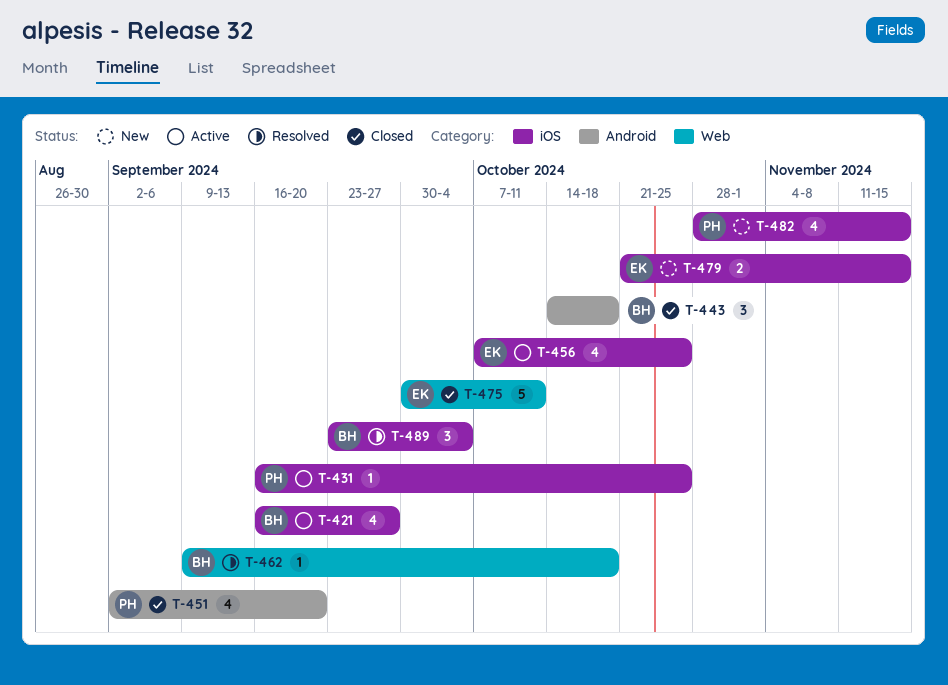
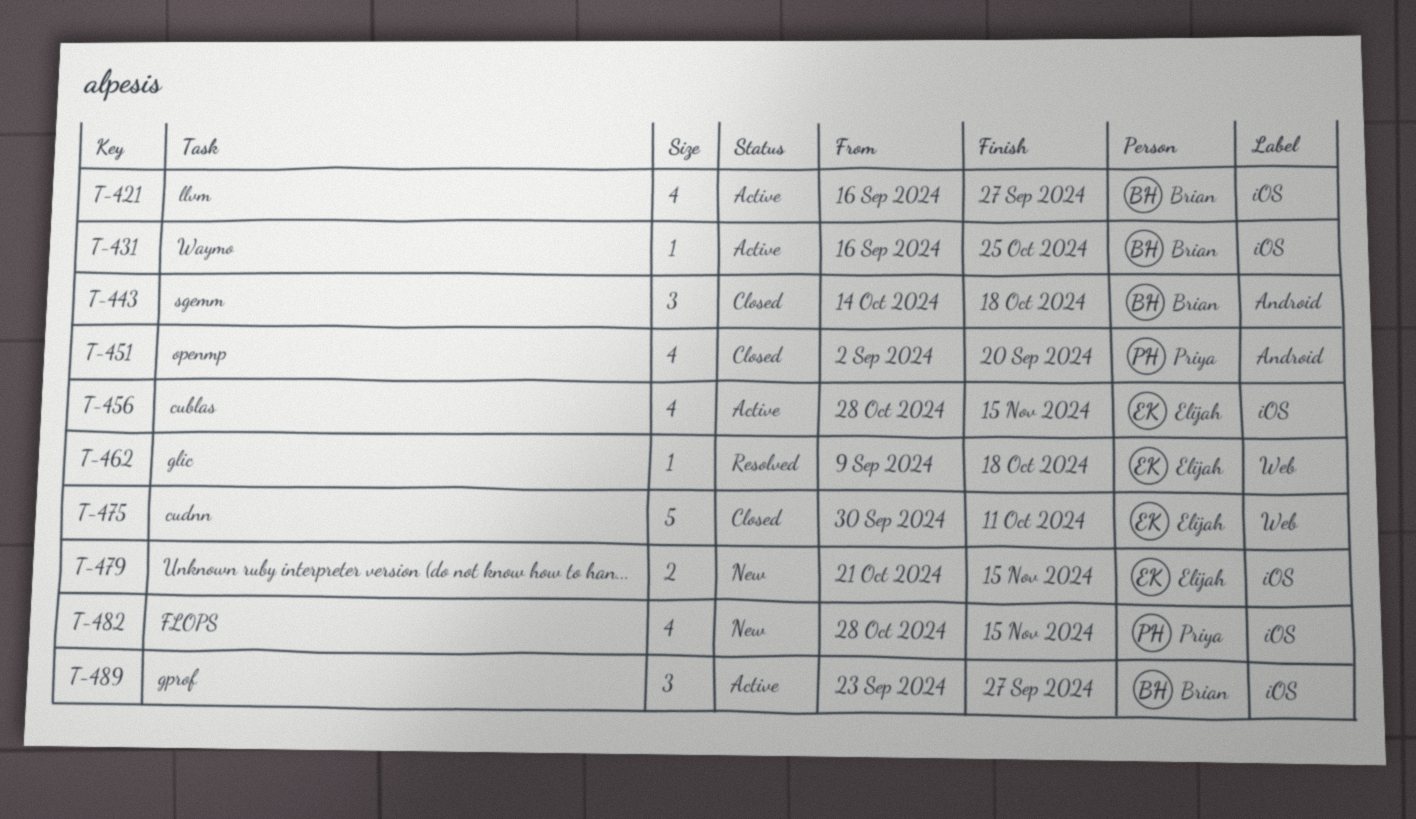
T-431, owner: Priya -> Brian
T-456, start: Oct 7 -> Oct 28
T-456, due: Oct 25 -> Nov 15
T-462, owner: Brian -> Elijah
T-489, status: Resolved -> Active
T-489, due: Oct 4 -> Sep 27

